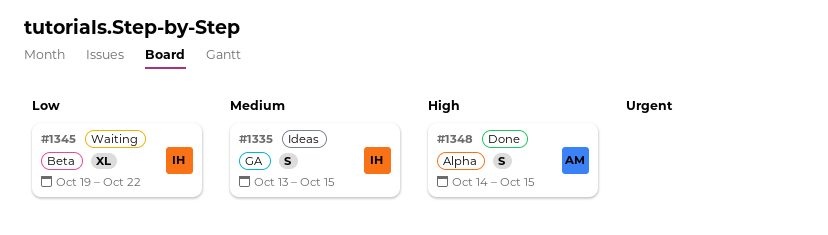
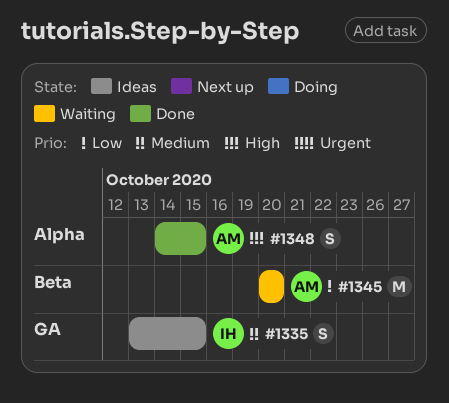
#1345, owner: IH -> AM
#1345, estimate: XL -> M
#1345, start: Oct 19 -> Oct 20
#1345, due: Oct 22 -> Oct 20

